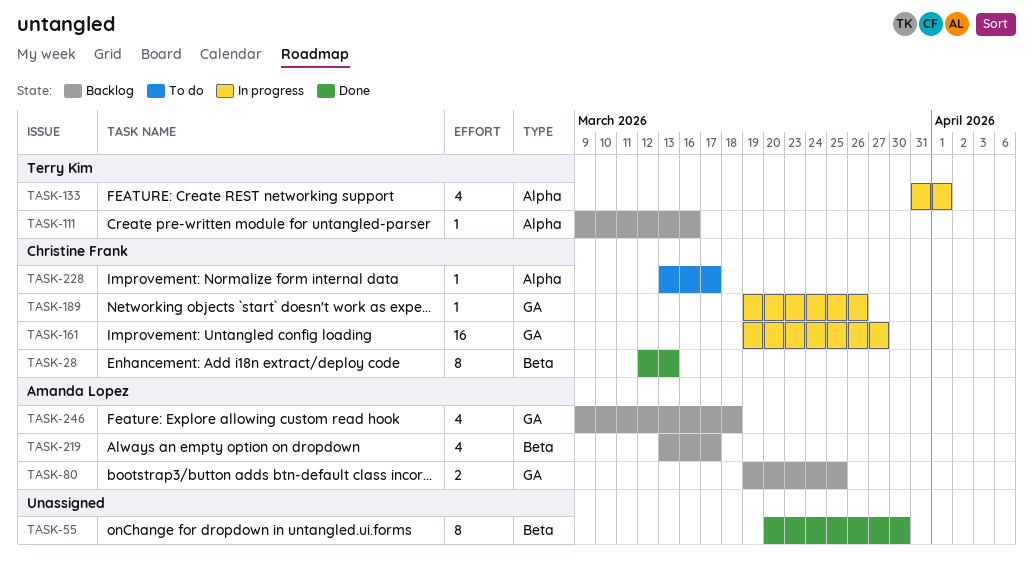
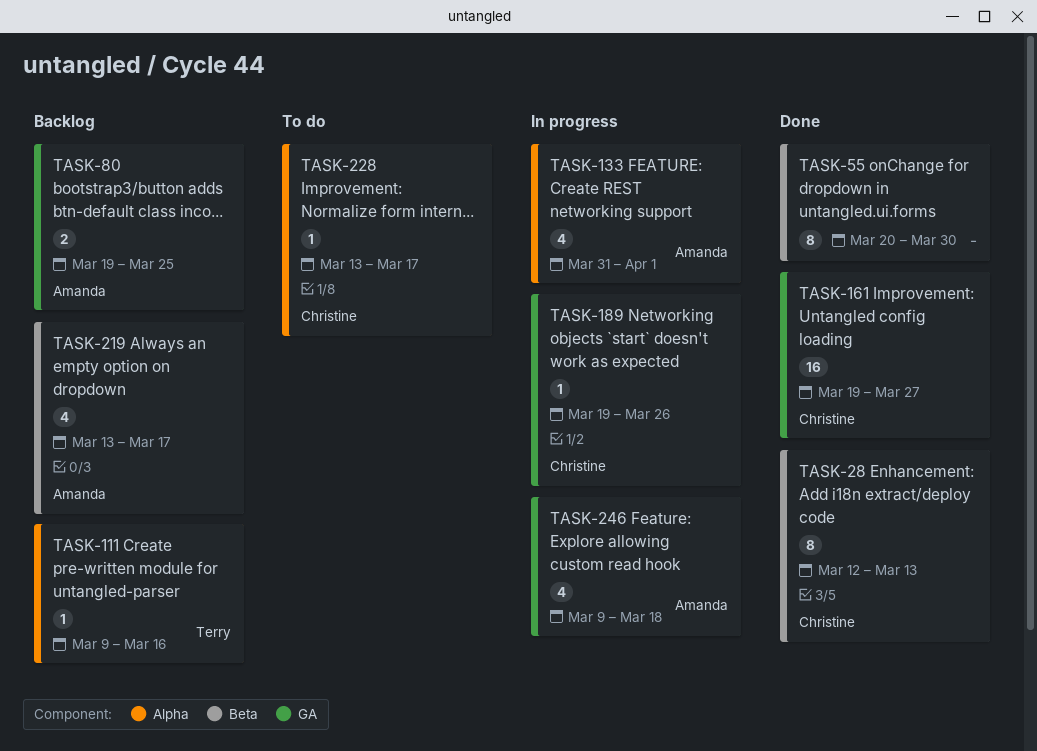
TASK-133, owner: Terry Kim -> Amanda Lopez
TASK-161, status: In progress -> Done
TASK-246, status: Backlog -> In progress

